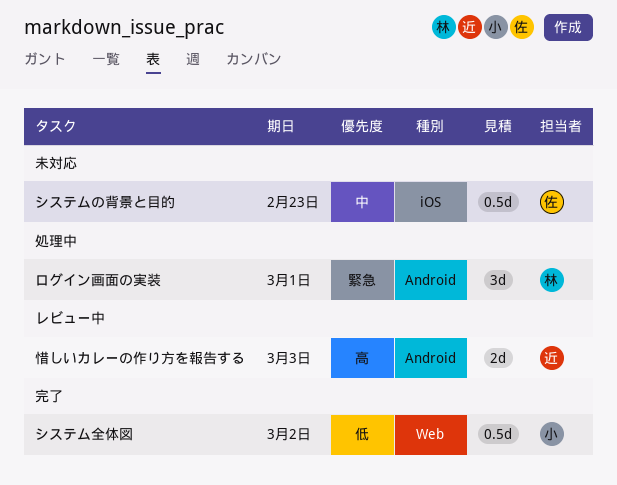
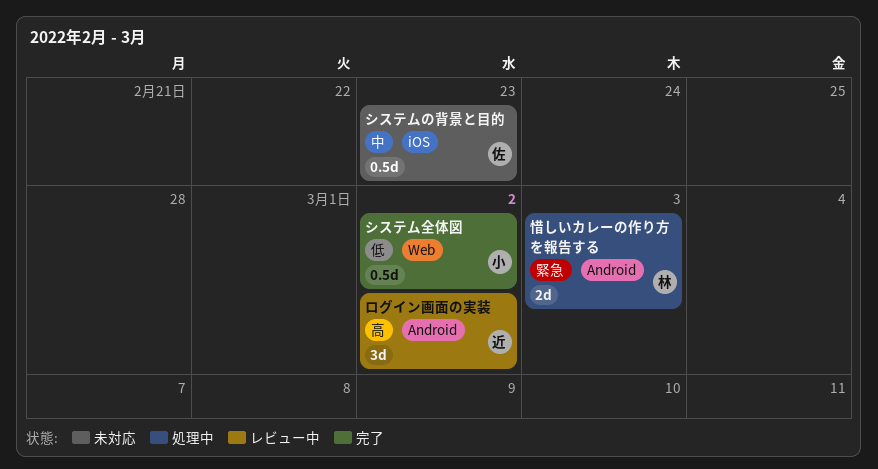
ログイン画面の実装, status: 処理中 -> レビュー中
ログイン画面の実装, owner: 林 -> 近
ログイン画面の実装, priority: 緊急 -> 高
ログイン画面の実装, due: Mar 1 -> Mar 2
惜しいカレーの作り方を報告する, status: レビュー中 -> 処理中
惜しいカレーの作り方を報告する, owner: 近 -> 林
惜しいカレーの作り方を報告する, priority: 高 -> 緊急

